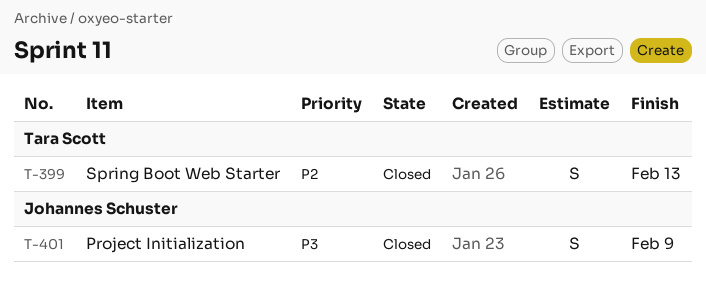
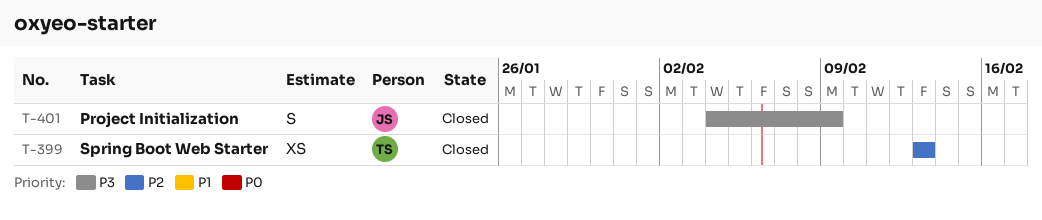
T-399, estimate: S -> XS

